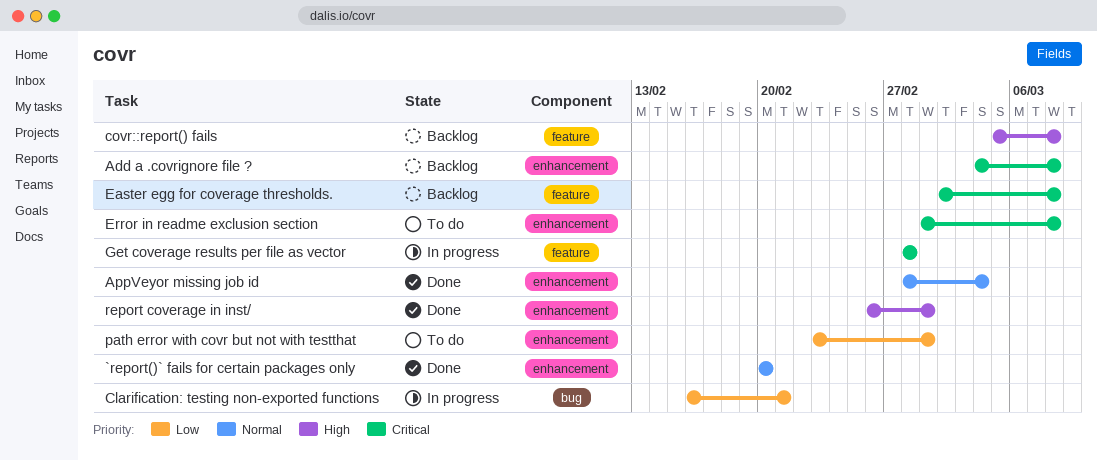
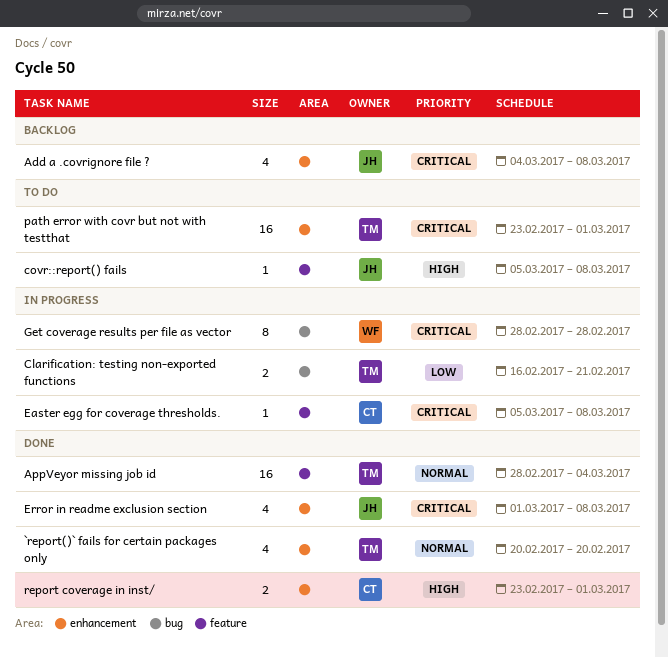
AppVeyor missing job id, label: enhancement -> feature
covr::report() fails, status: Backlog -> To do
Easter egg for coverage thresholds., status: Backlog -> In progress
Easter egg for coverage thresholds., start: Mar 2 -> Mar 5
Error in readme exclusion section, status: To do -> Done
Get coverage results per file as vector, label: feature -> bug
path error with covr but not with testthat, priority: Low -> Critical
report coverage in inst/, start: Feb 26 -> Feb 23

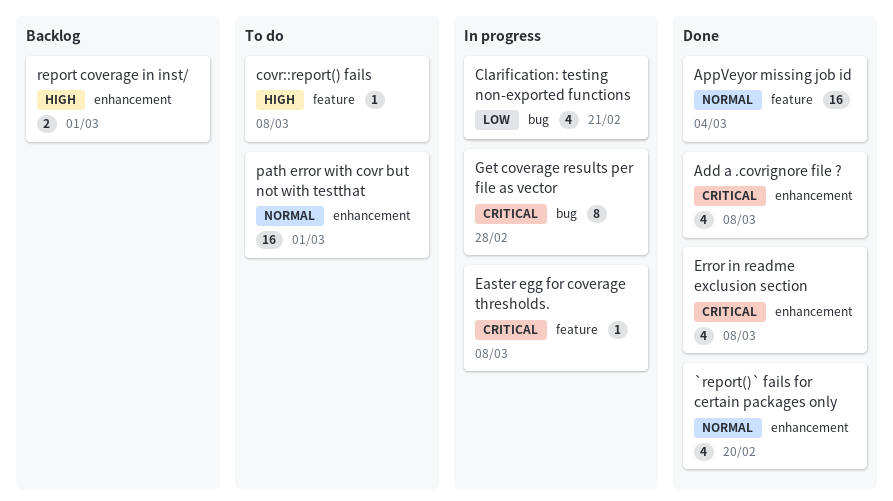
Add a .covrignore file ?, status: Backlog -> Done
Clarification: testing non-exported functions, estimate: 2 -> 4
path error with covr but not with testthat, priority: Critical -> Normal
report coverage in inst/, status: Done -> Backlog

